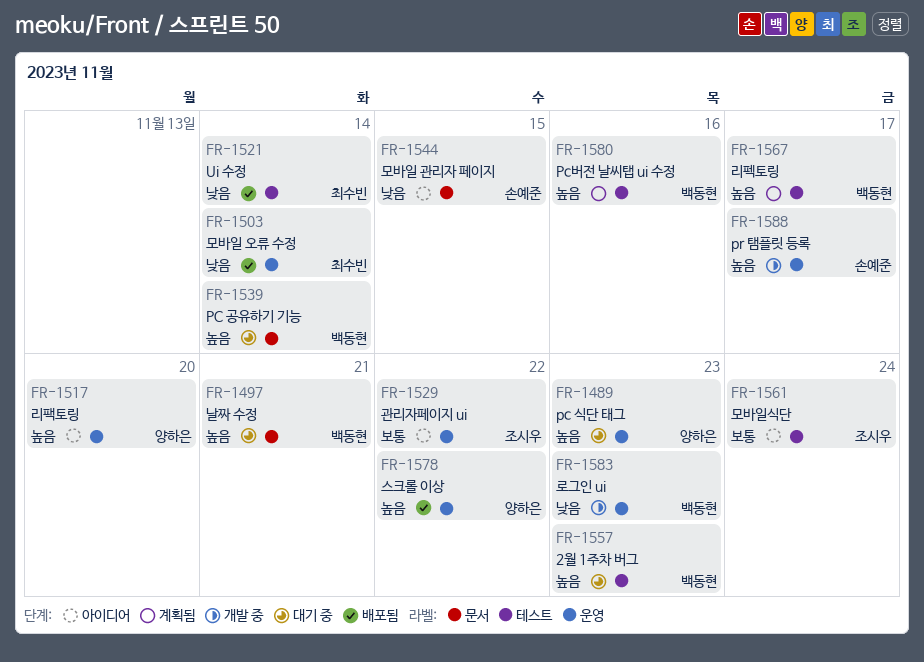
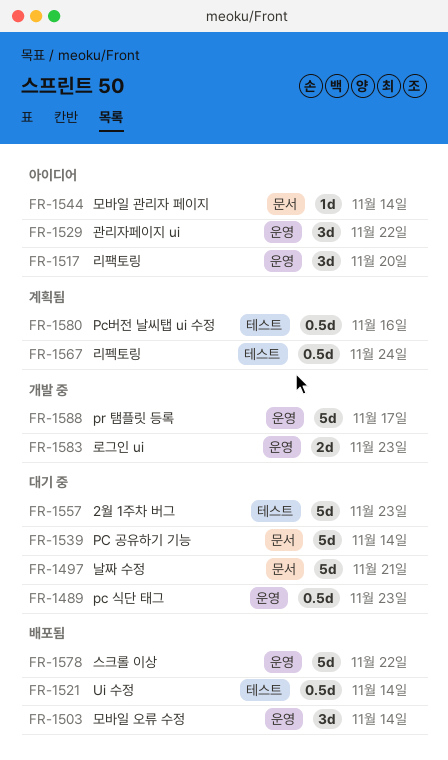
FR-1544, due: Nov 15 -> Nov 14
FR-1561: present -> none
FR-1567, due: Nov 17 -> Nov 24

